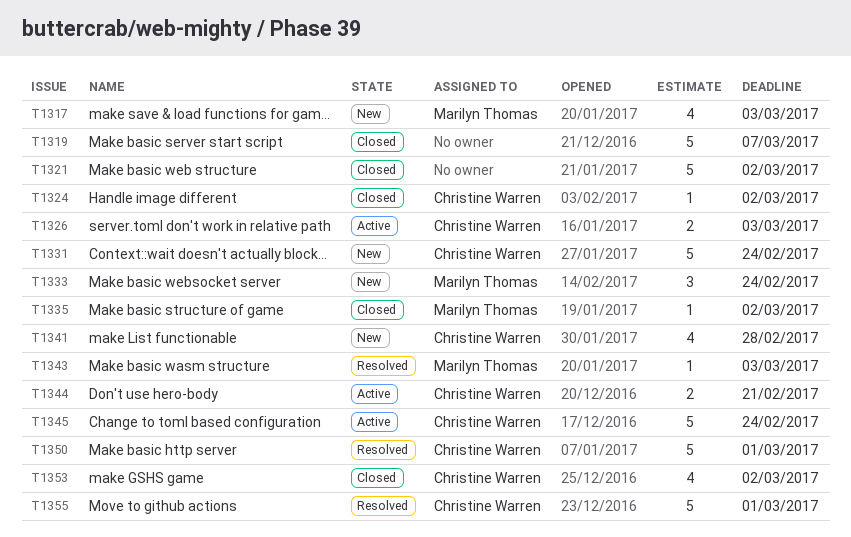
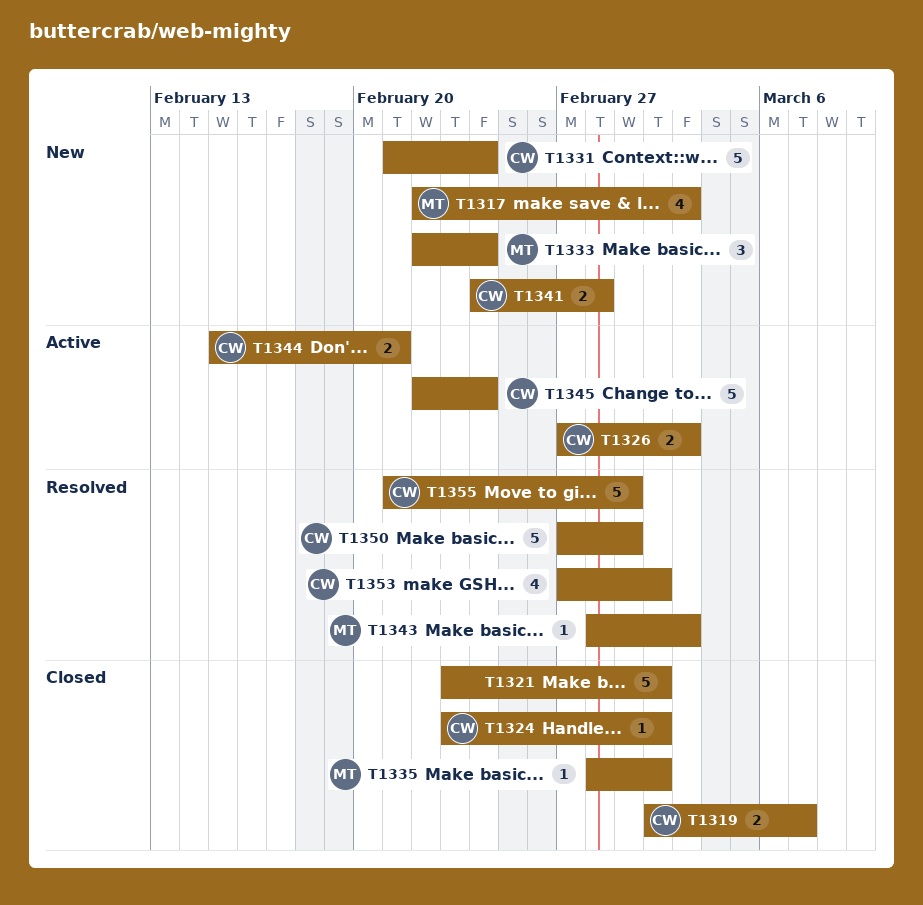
T1319, owner: none -> Christine Warren
T1319, estimate: 5 -> 2
T1341, estimate: 4 -> 2
T1353, status: Closed -> Resolved

